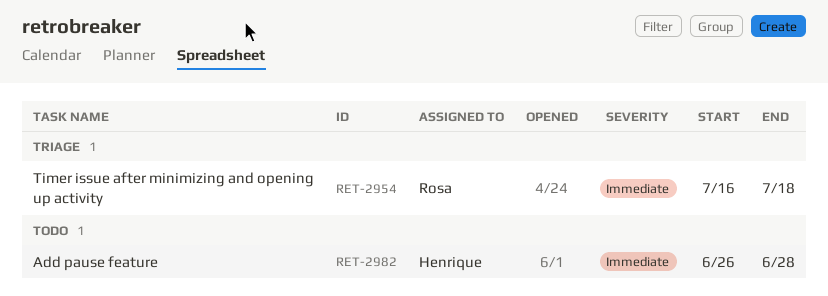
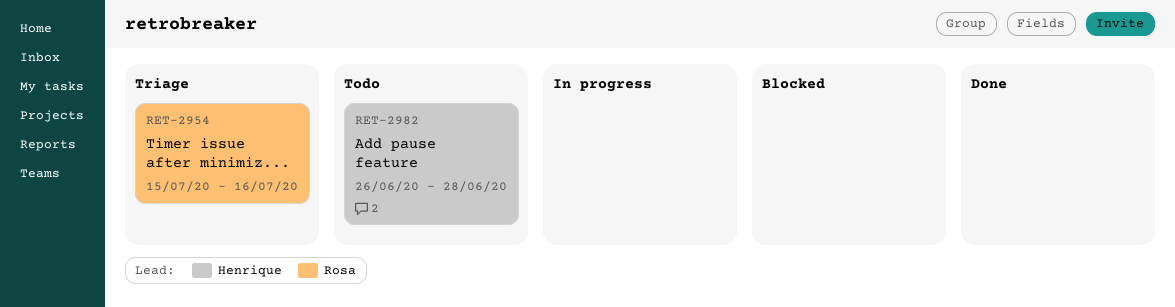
RET-2954, start: Jul 16 -> Jul 15
RET-2954, due: Jul 18 -> Jul 16

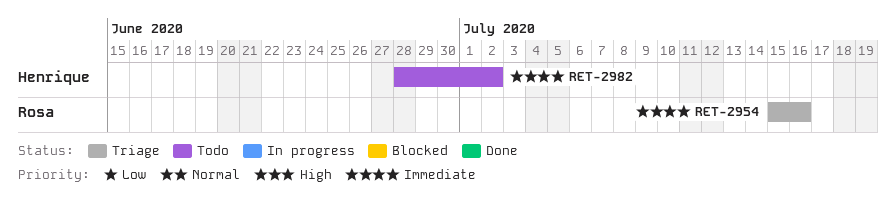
RET-2982, start: Jun 26 -> Jun 28
RET-2982, due: Jun 28 -> Jul 2

